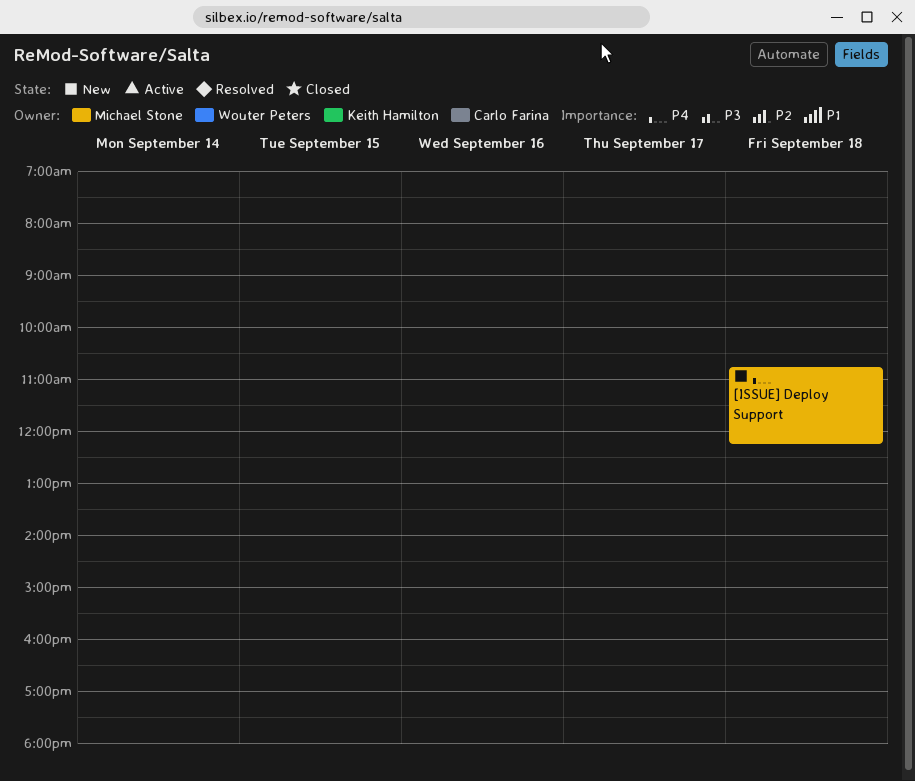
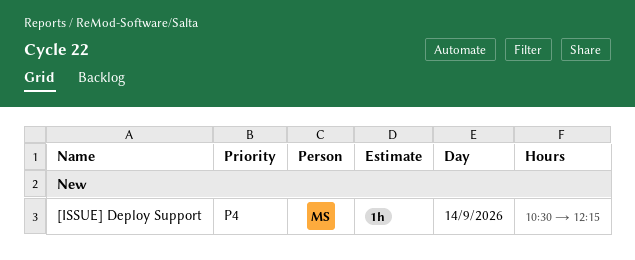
[ISSUE] Deploy Support, day: Sep 18 -> Sep 14
[ISSUE] Deploy Support, begins: 10:45 -> 10:30

